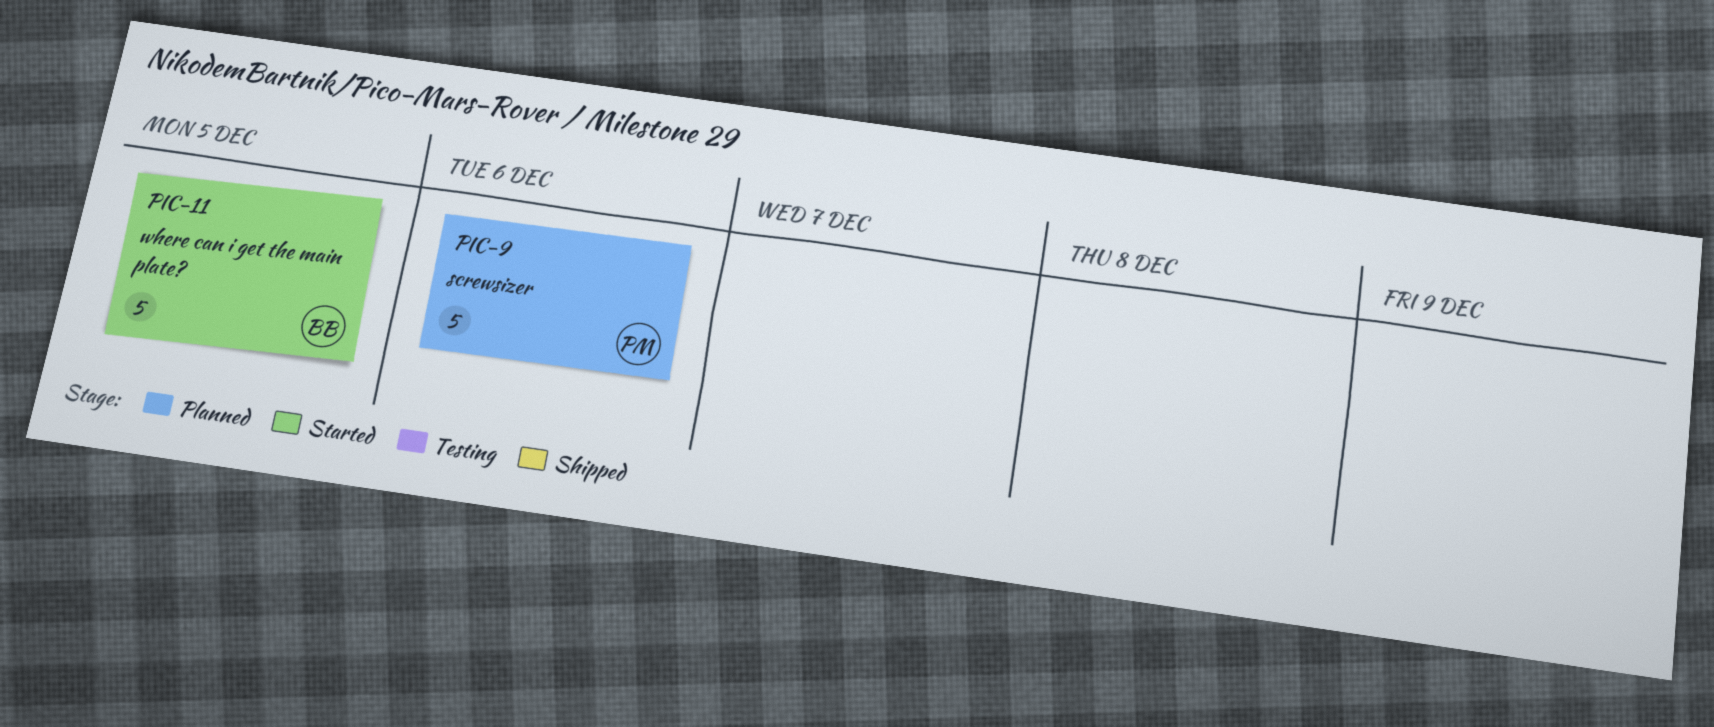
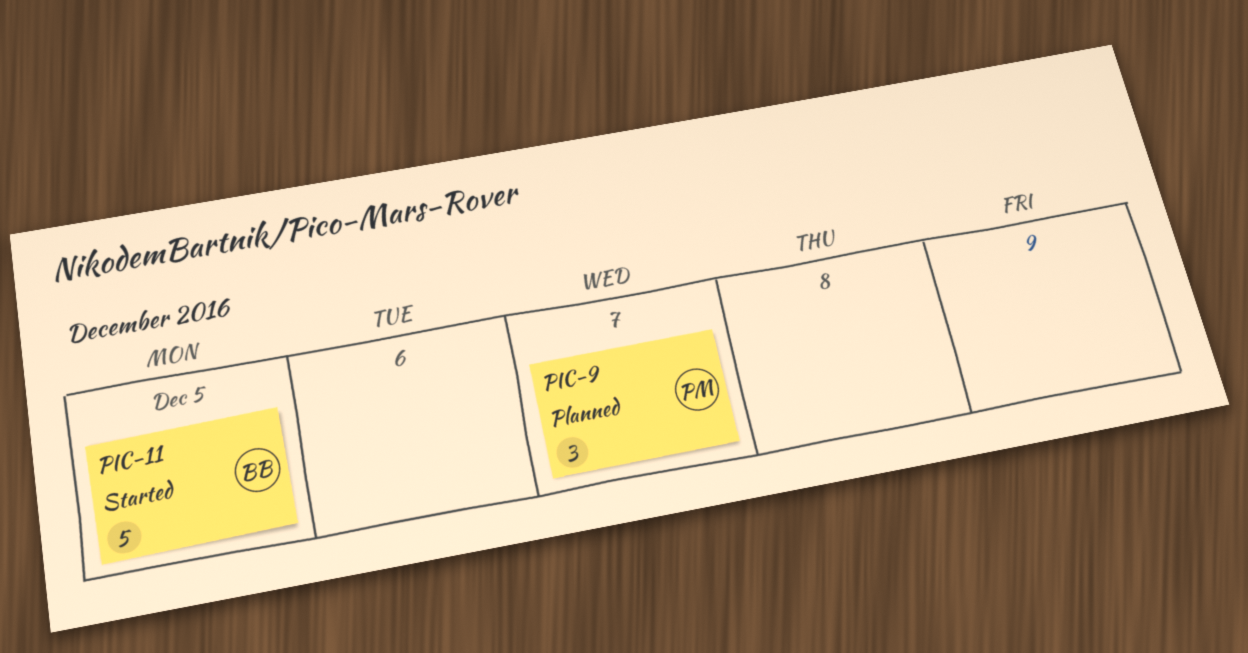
PIC-9, estimate: 5 -> 3
PIC-9, due: Dec 6 -> Dec 7

